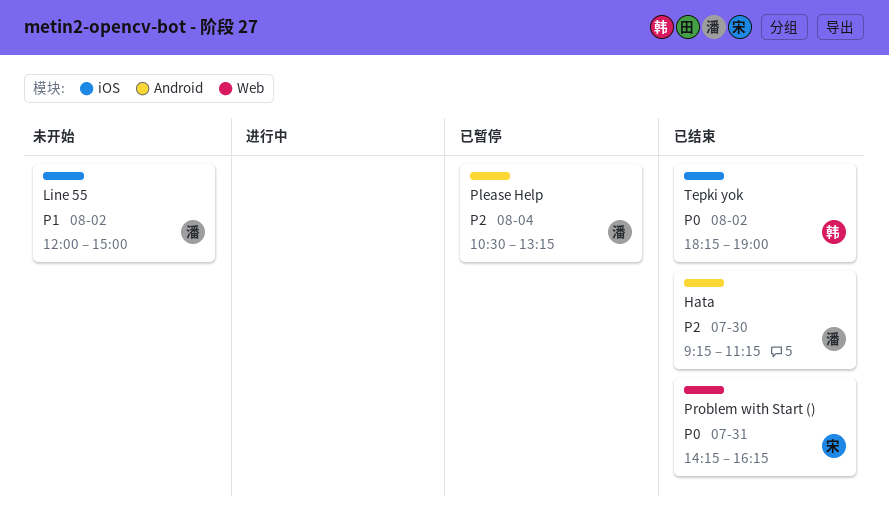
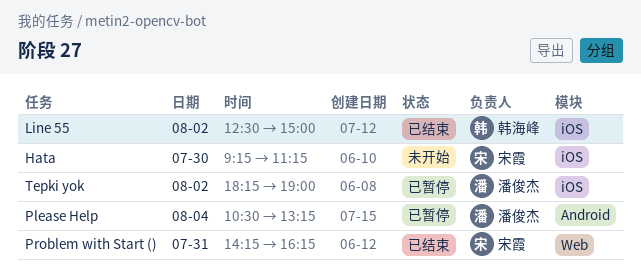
Hata, status: 已结束 -> 未开始
Hata, owner: 潘俊杰 -> 宋霞
Hata, label: Android -> iOS
Line 55, status: 未开始 -> 已结束
Line 55, owner: 潘俊杰 -> 韩海峰
Line 55, begins: 12:00 -> 12:30
Tepki yok, status: 已结束 -> 已暂停
Tepki yok, owner: 韩海峰 -> 潘俊杰

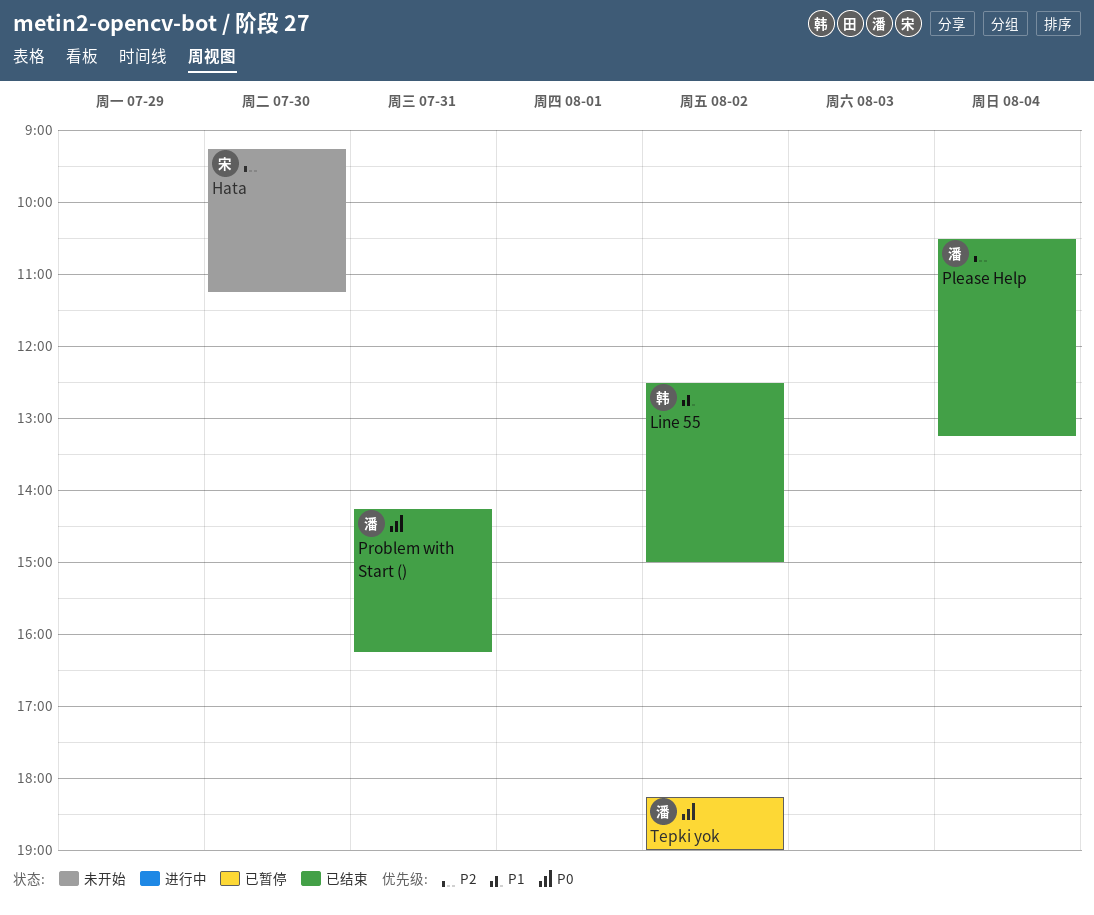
Please Help, status: 已暂停 -> 已结束
Problem with Start (), owner: 宋霞 -> 潘俊杰

